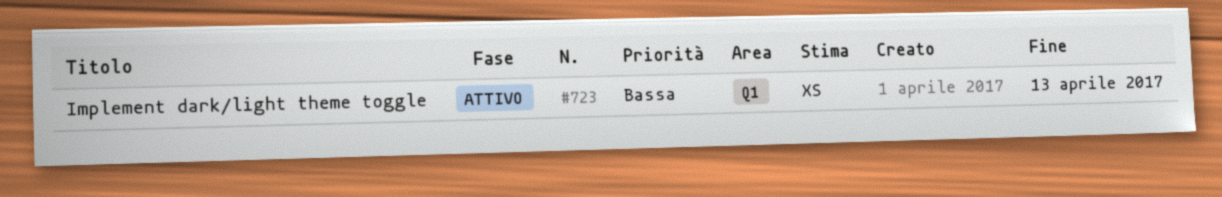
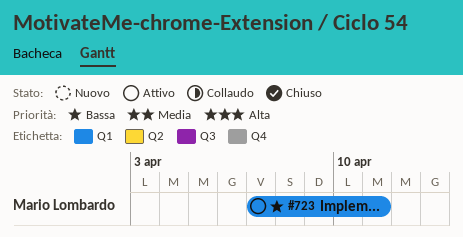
#723, due: Apr 13 -> Apr 11

